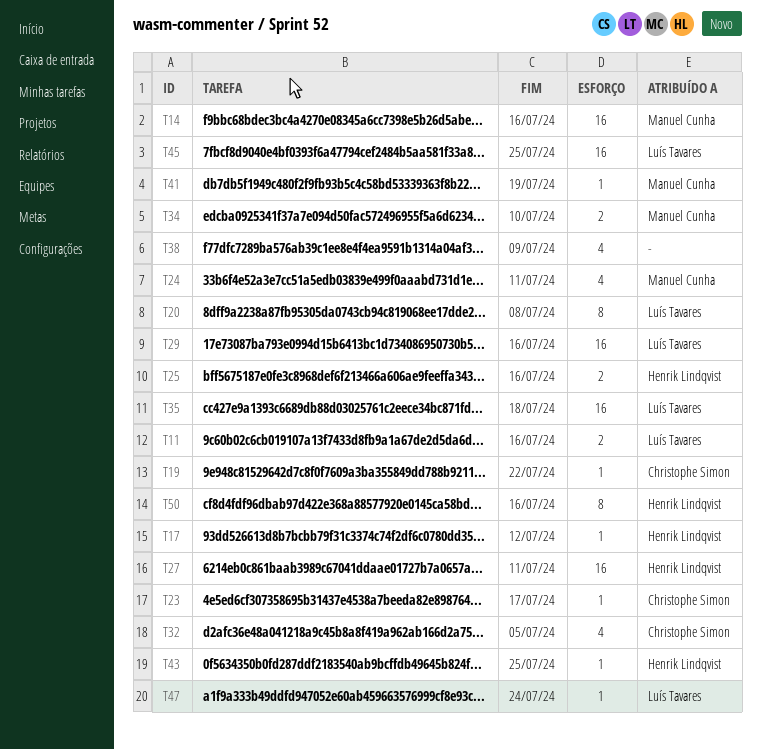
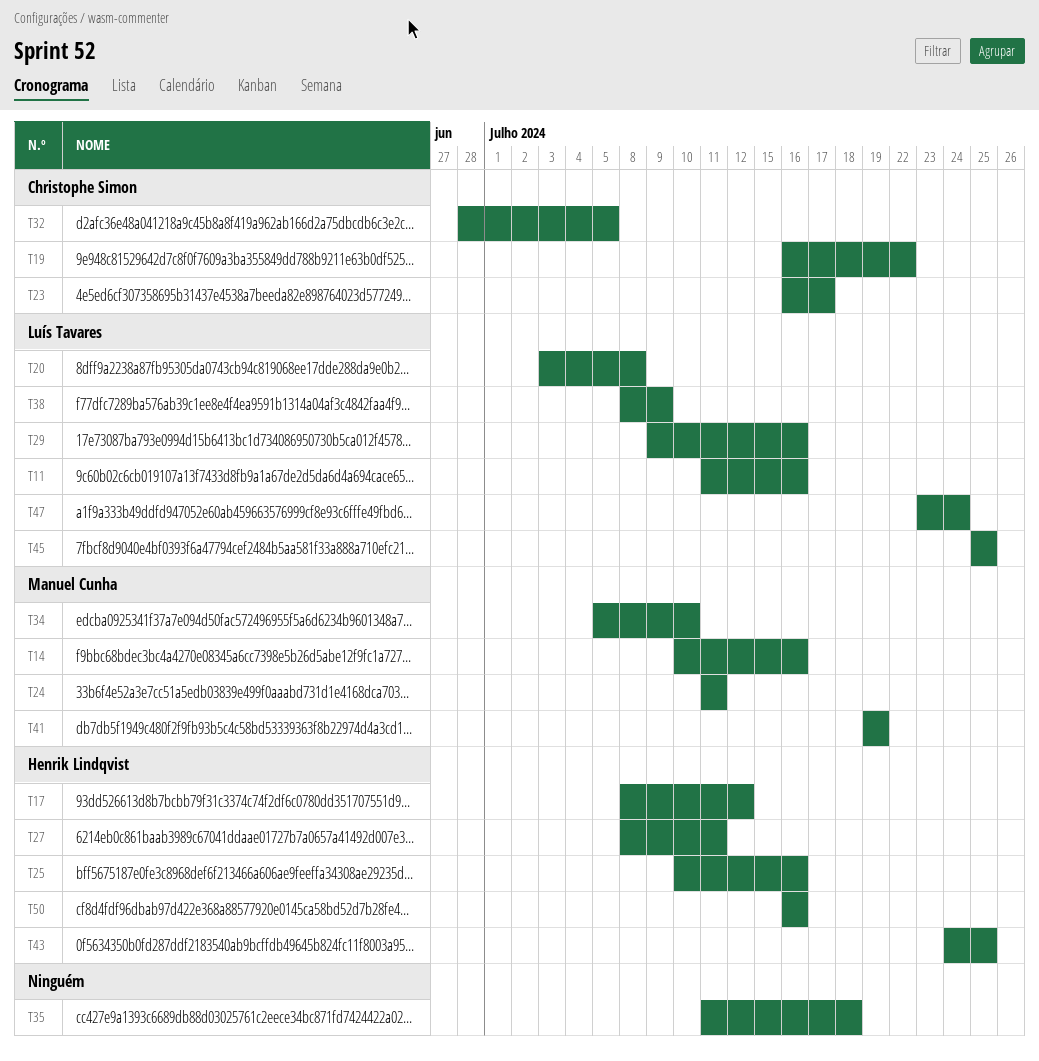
T35, owner: Luís Tavares -> none
T38, owner: none -> Luís Tavares

